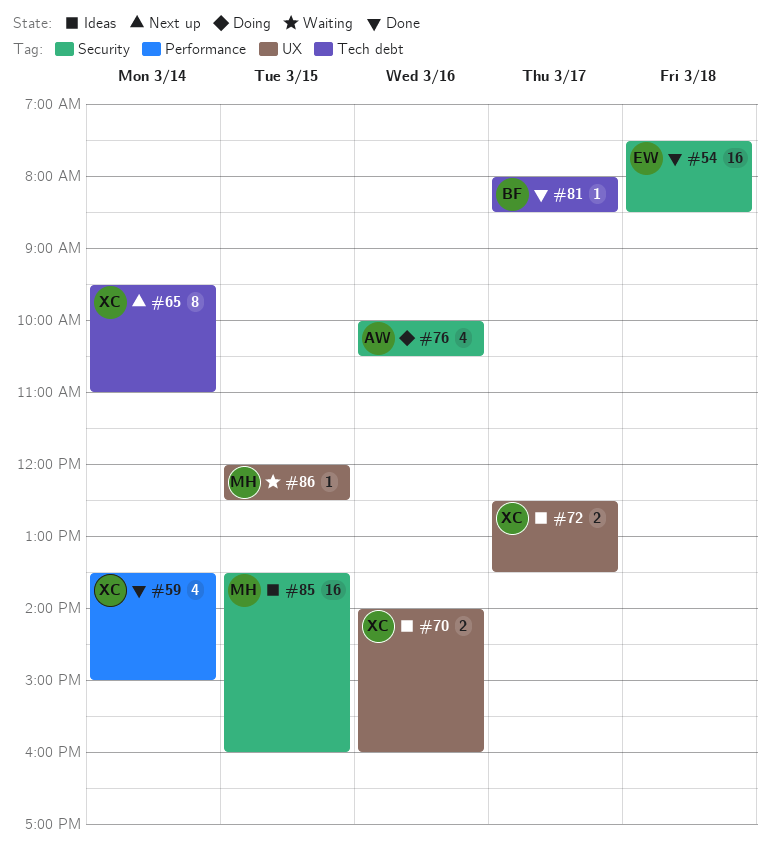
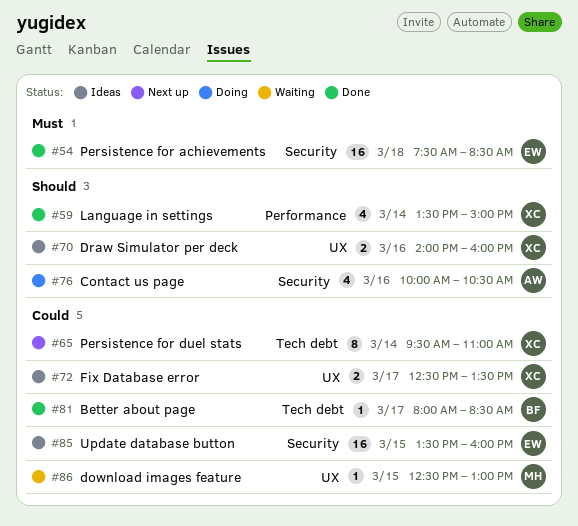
#85, owner: MH -> EW
#86, begins: 12:00 -> 12:30
#86, ends: 12:30 -> 13:00

